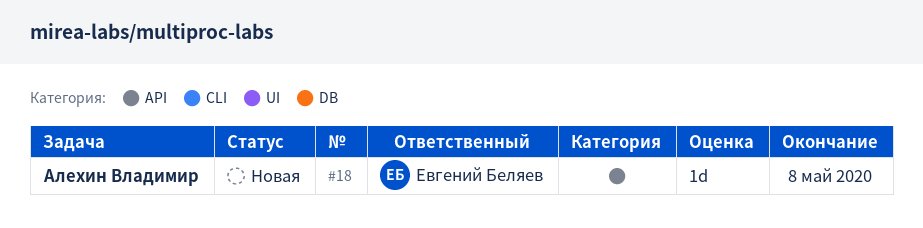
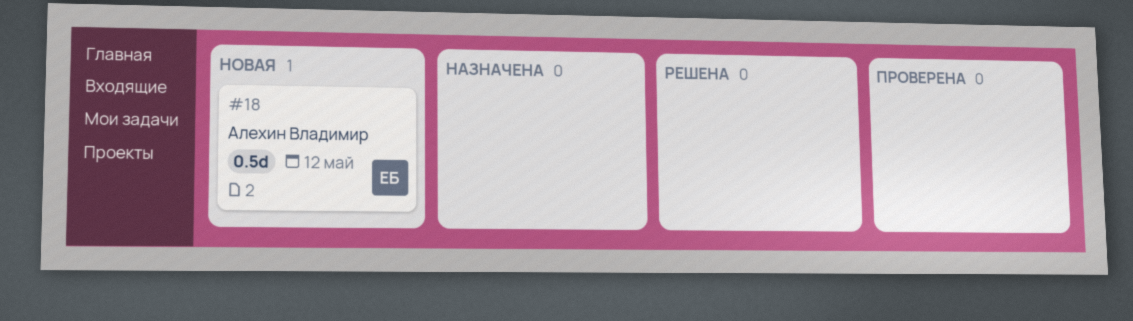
#18, estimate: 1d -> 0.5d
#18, due: May 8 -> May 12

